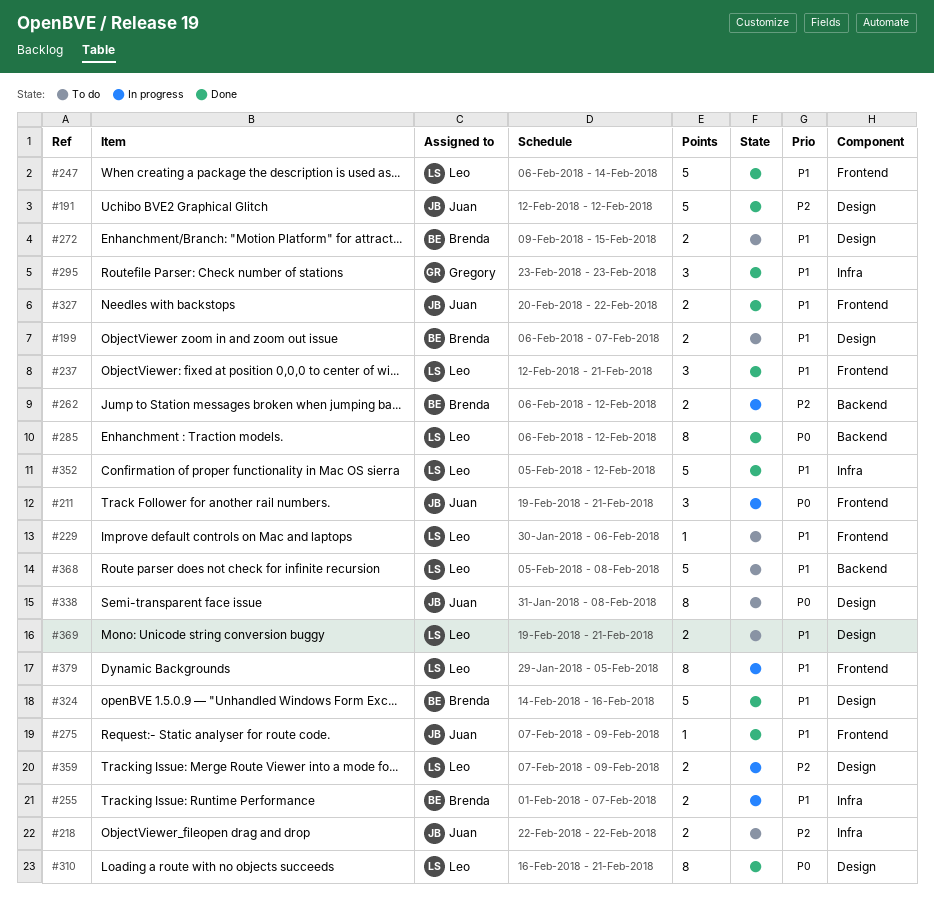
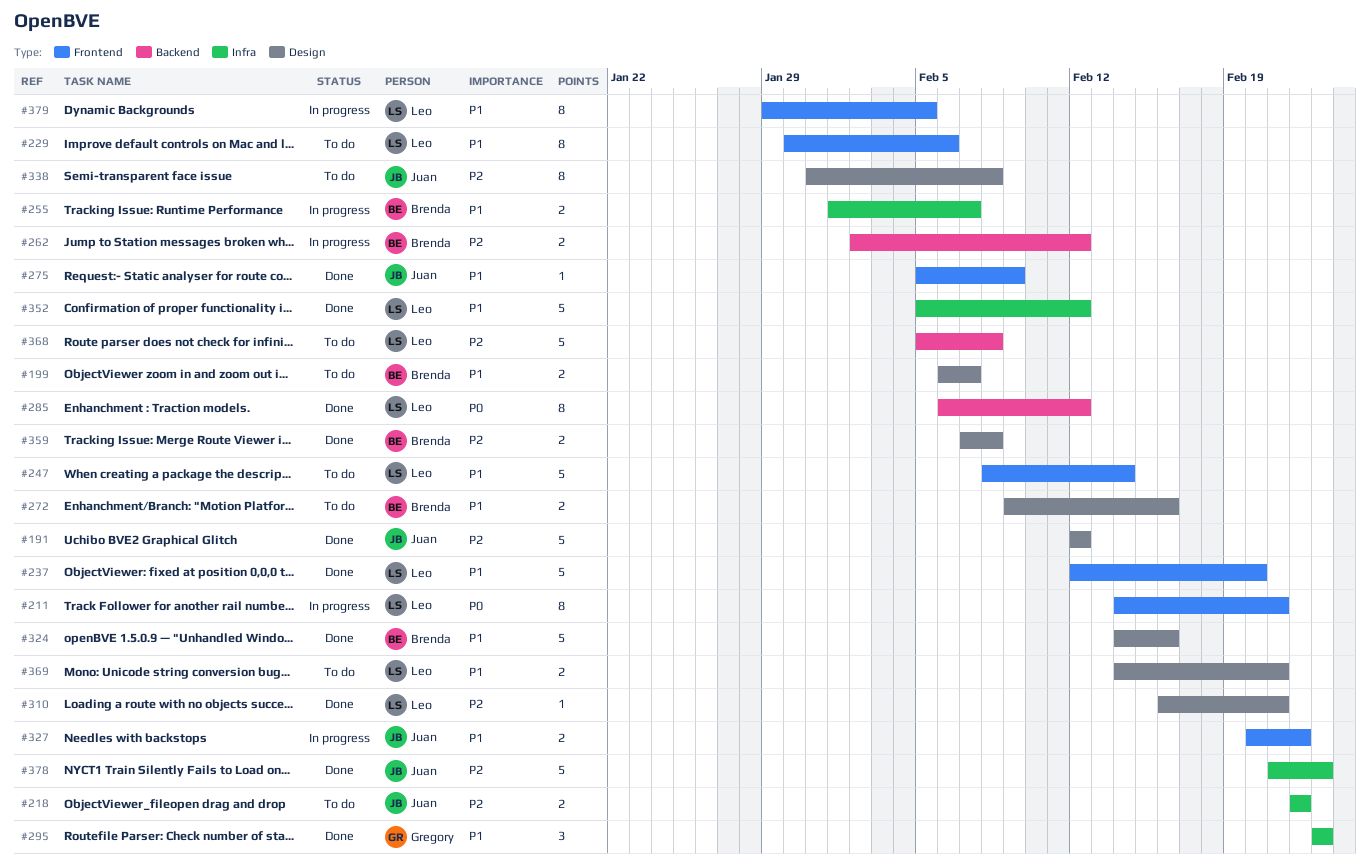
#211, owner: Juan -> Leo
#211, estimate: 3 -> 8
#211, start: Feb 19 -> Feb 14
#229, estimate: 1 -> 8
#237, estimate: 3 -> 5
#237, due: Feb 21 -> Feb 20
#247, status: Done -> To do
#247, start: Feb 6 -> Feb 8
#262, start: Feb 6 -> Feb 2
#272, due: Feb 15 -> Feb 16
#275, start: Feb 7 -> Feb 5
#310, priority: P0 -> P2
#310, estimate: 8 -> 1
#327, status: Done -> In progress
#338, priority: P0 -> P2
#359, status: In progress -> Done
#359, owner: Leo -> Brenda
#359, due: Feb 9 -> Feb 8
#368, priority: P1 -> P2
#369, start: Feb 19 -> Feb 14
#378: none -> present

